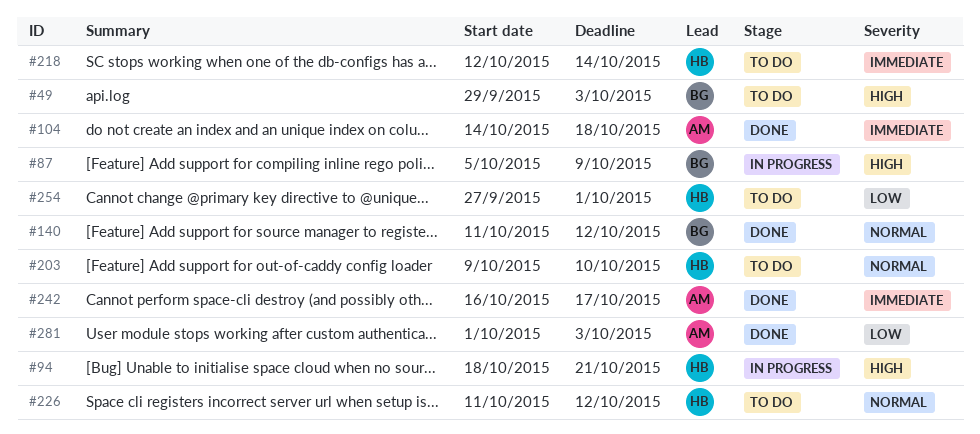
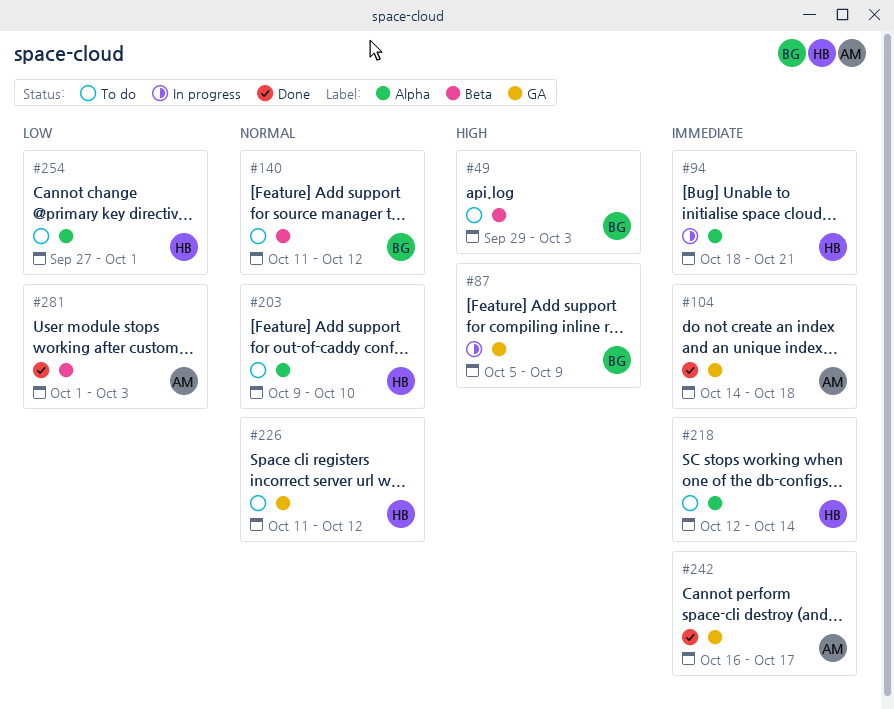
#94, priority: High -> Immediate
#140, status: Done -> To do

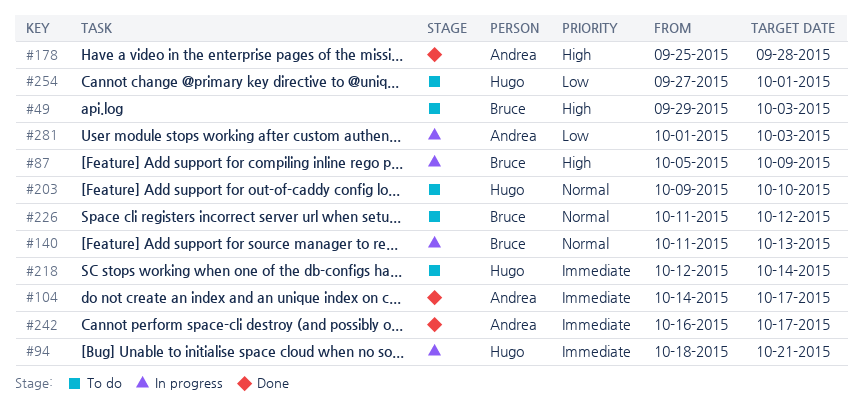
#104, due: Oct 18 -> Oct 17
#140, status: To do -> In progress
#140, due: Oct 12 -> Oct 13
#178: none -> present
#226, owner: Hugo -> Bruce
#281, status: Done -> In progress

